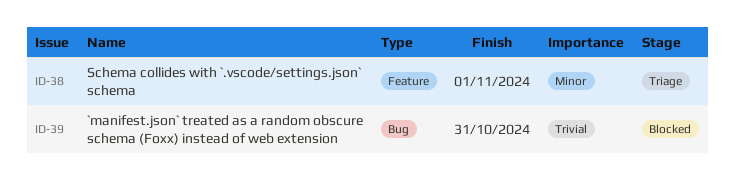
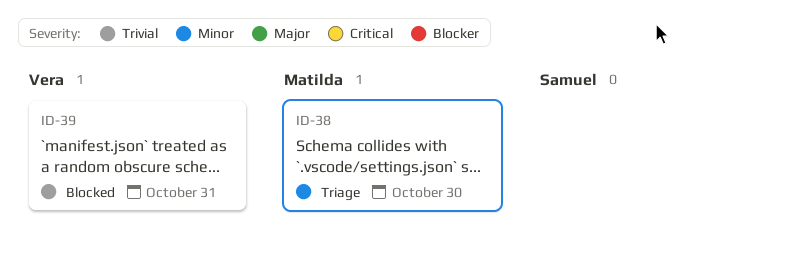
ID-38, due: Nov 1 -> Oct 30

